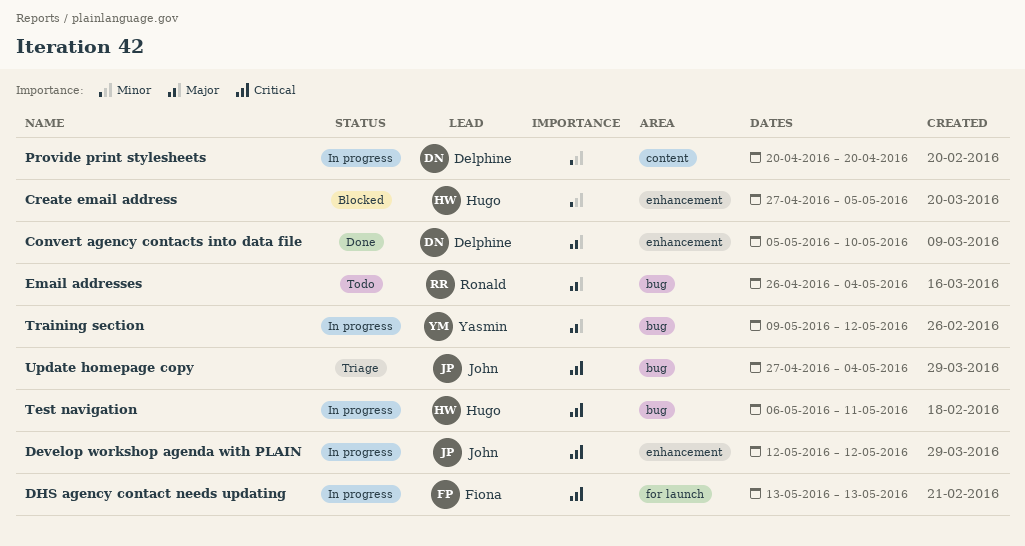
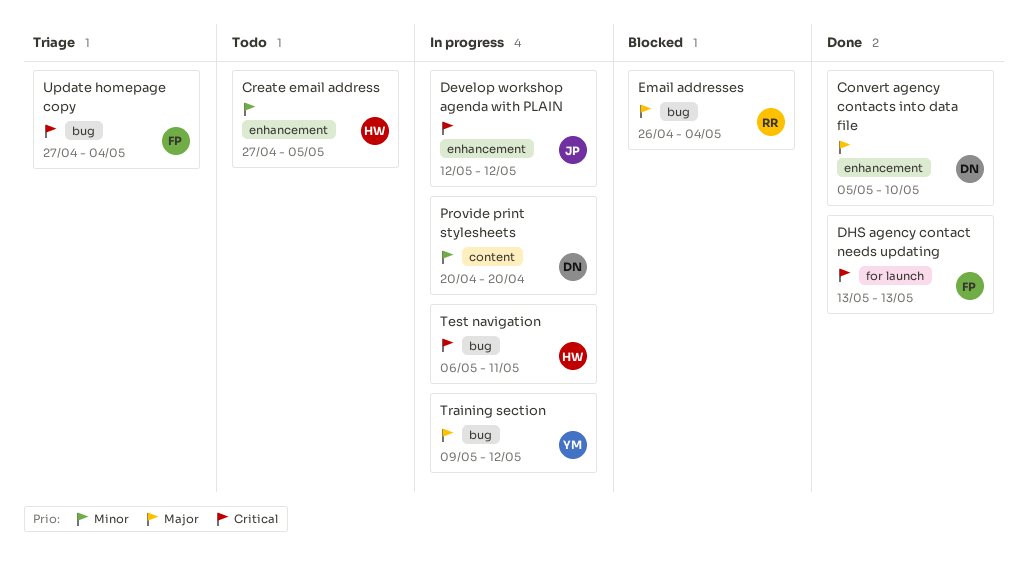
Create email address, status: Blocked -> Todo
DHS agency contact needs updating, status: In progress -> Done
Email addresses, status: Todo -> Blocked
Update homepage copy, owner: John -> Fiona

